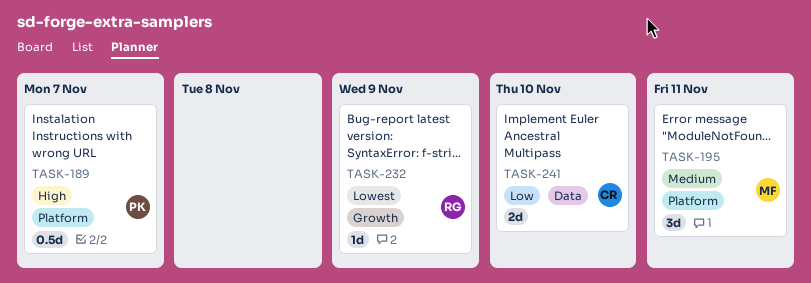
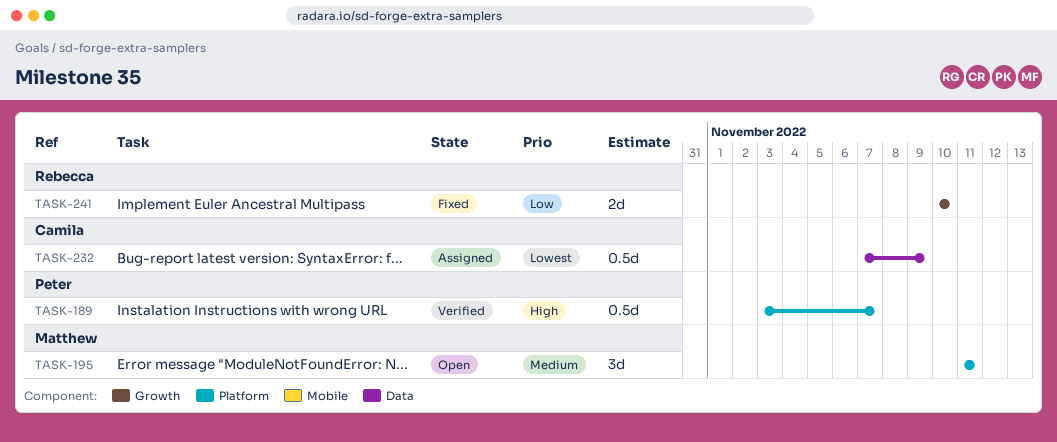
TASK-232, owner: Rebecca -> Camila
TASK-232, label: Growth -> Data
TASK-232, estimate: 1d -> 0.5d
TASK-241, owner: Camila -> Rebecca
TASK-241, label: Data -> Growth

